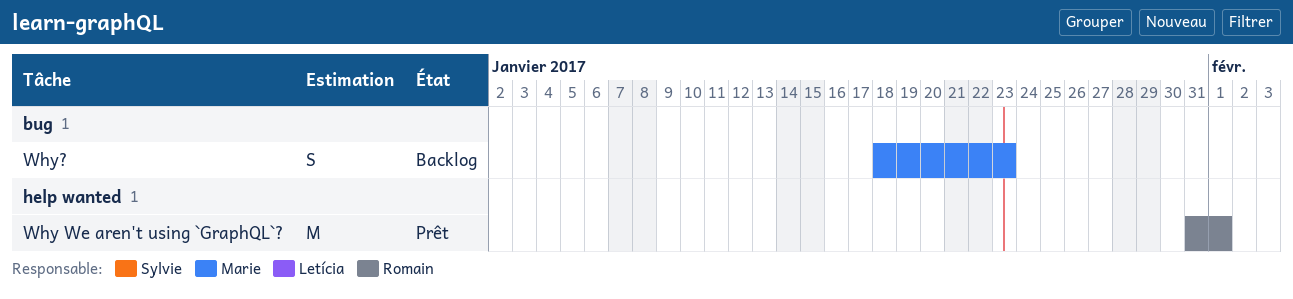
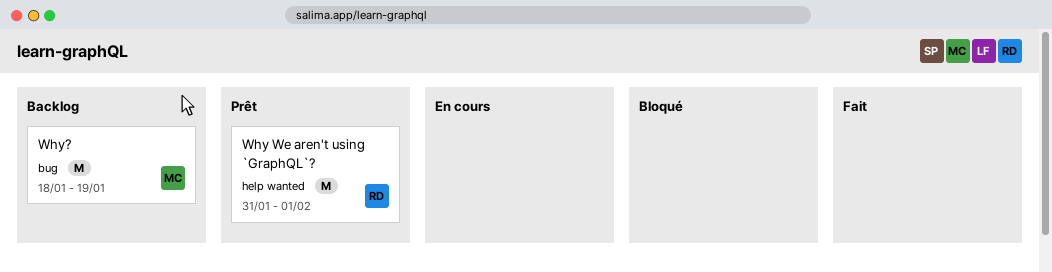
Why?, estimate: S -> M
Why?, due: Jan 23 -> Jan 19

